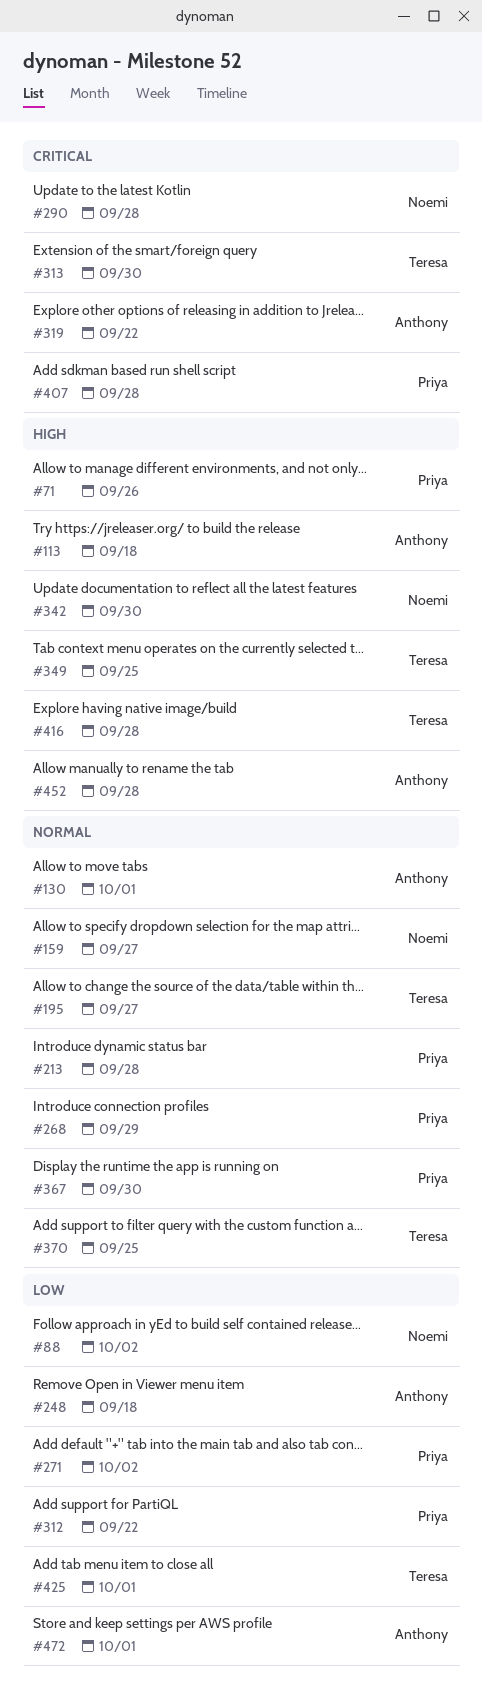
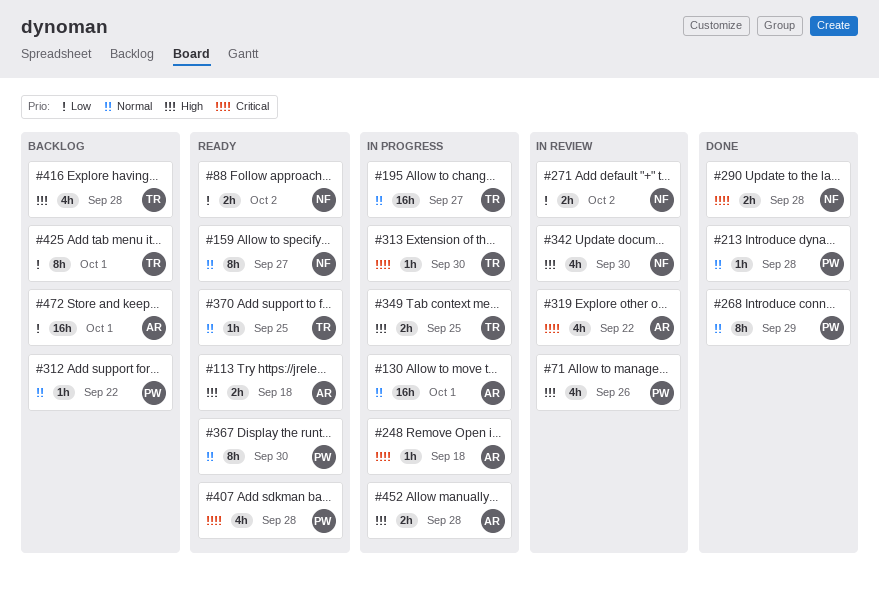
#248, priority: Low -> Critical
#271, owner: Priya -> Noemi
#312, priority: Low -> Normal

